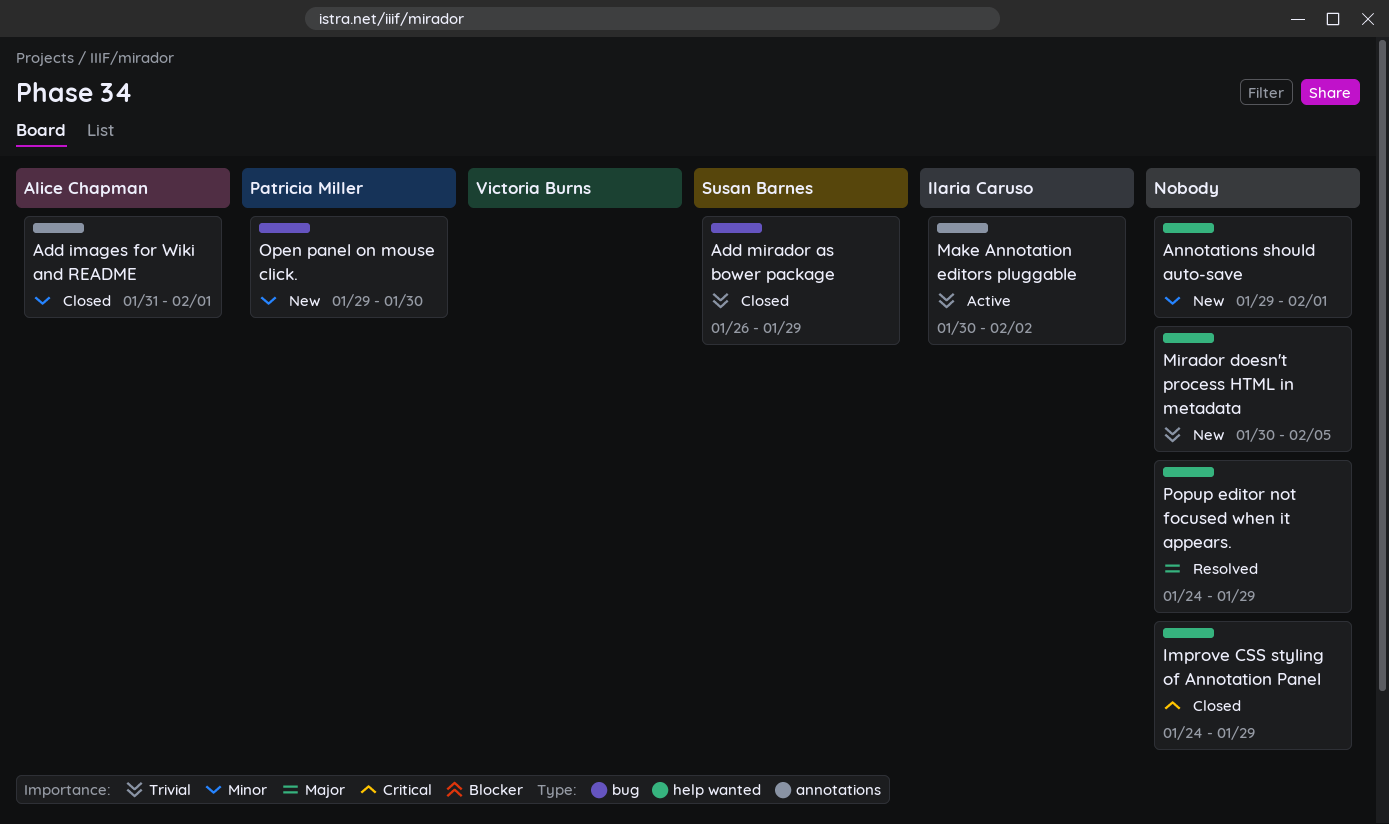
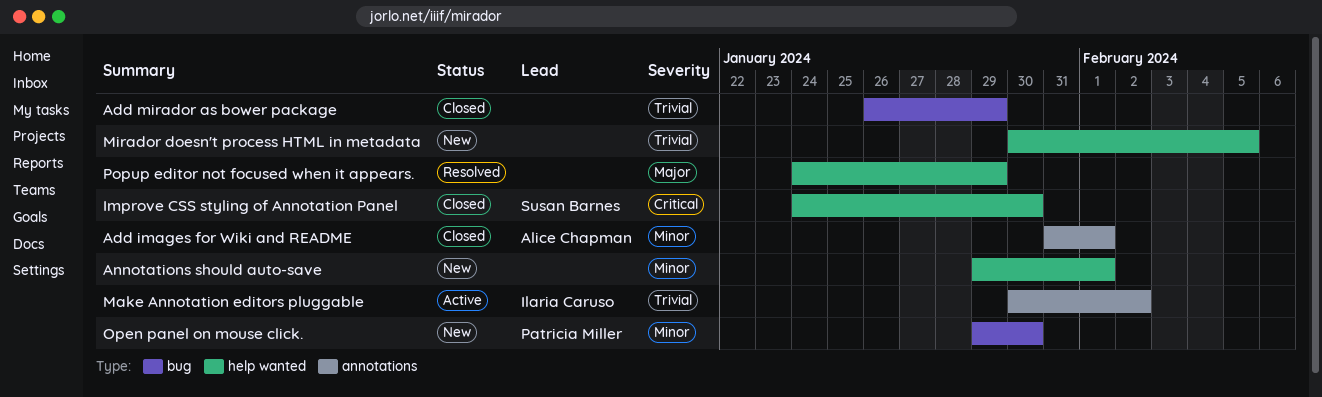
Add mirador as bower package, owner: Susan Barnes -> none
Improve CSS styling of Annotation Panel, owner: none -> Susan Barnes
Improve CSS styling of Annotation Panel, due: Jan 29 -> Jan 30

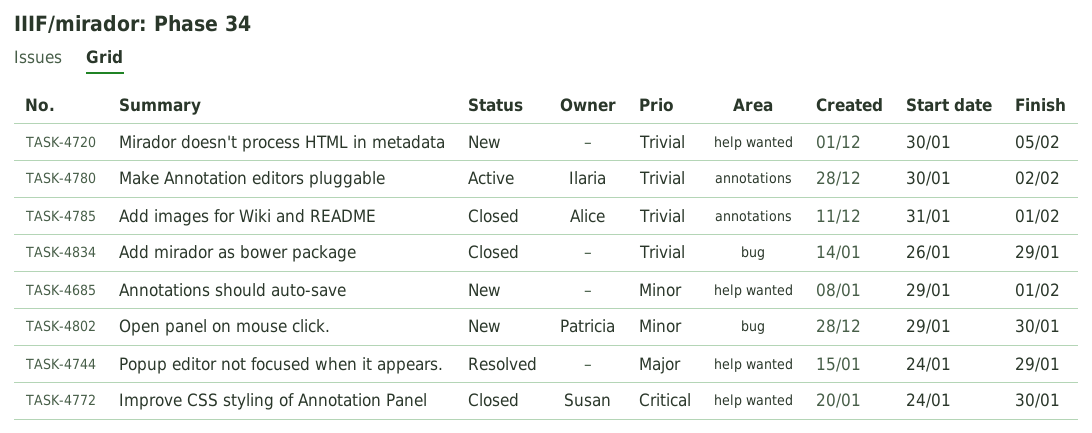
Add images for Wiki and README, priority: Minor -> Trivial

